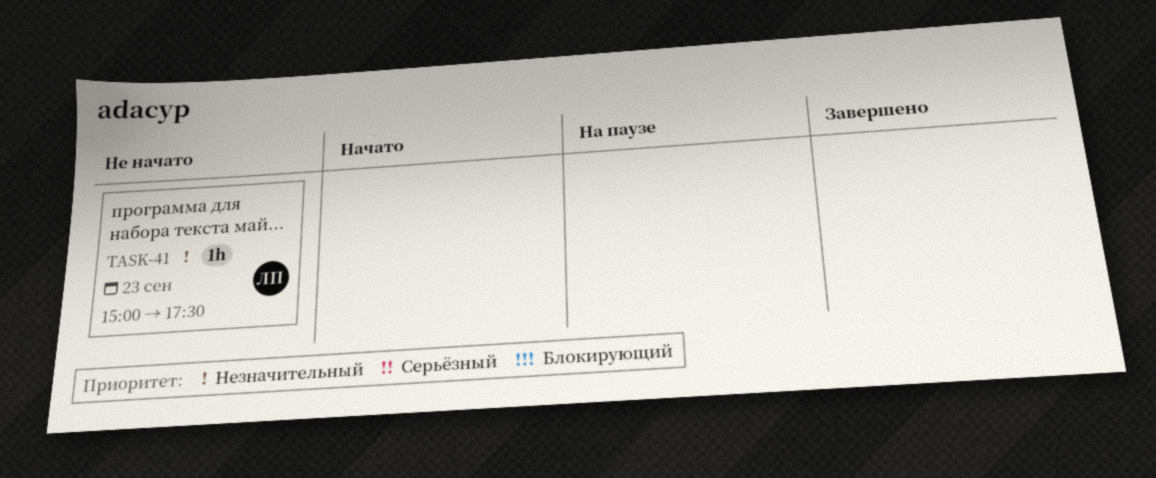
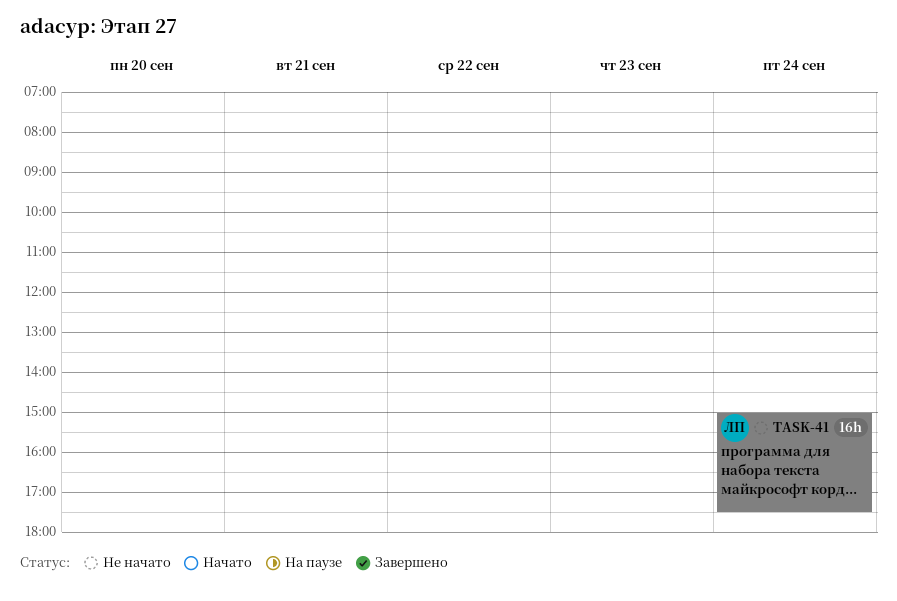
TASK-41, estimate: 1h -> 16h
TASK-41, day: Sep 23 -> Sep 24

